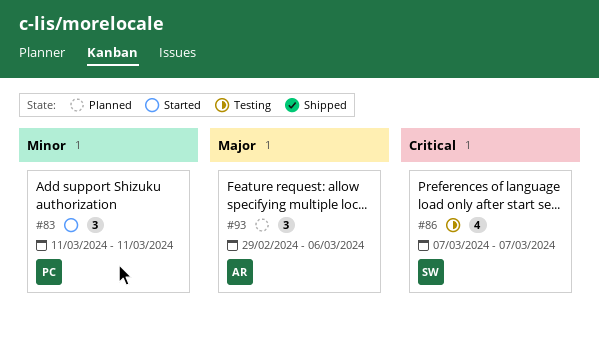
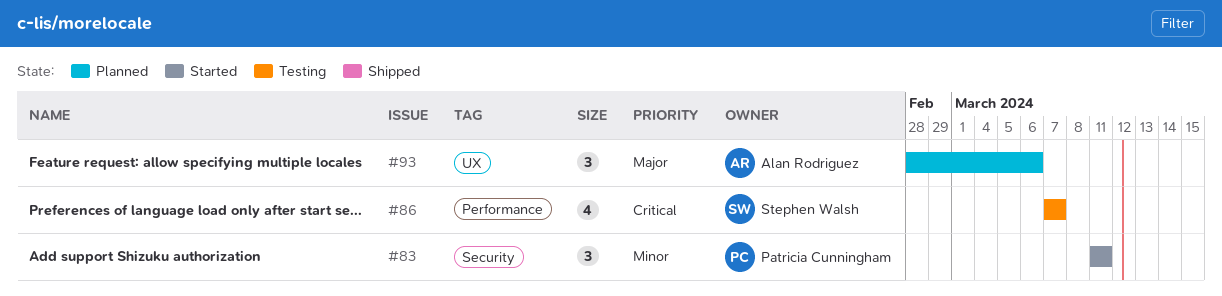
#93, start: Feb 29 -> Feb 28

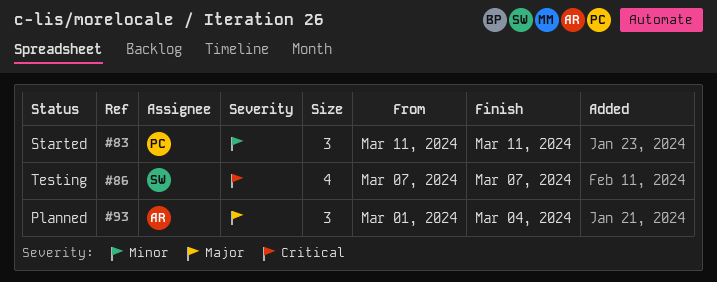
#93, start: Feb 28 -> Mar 1
#93, due: Mar 6 -> Mar 4

